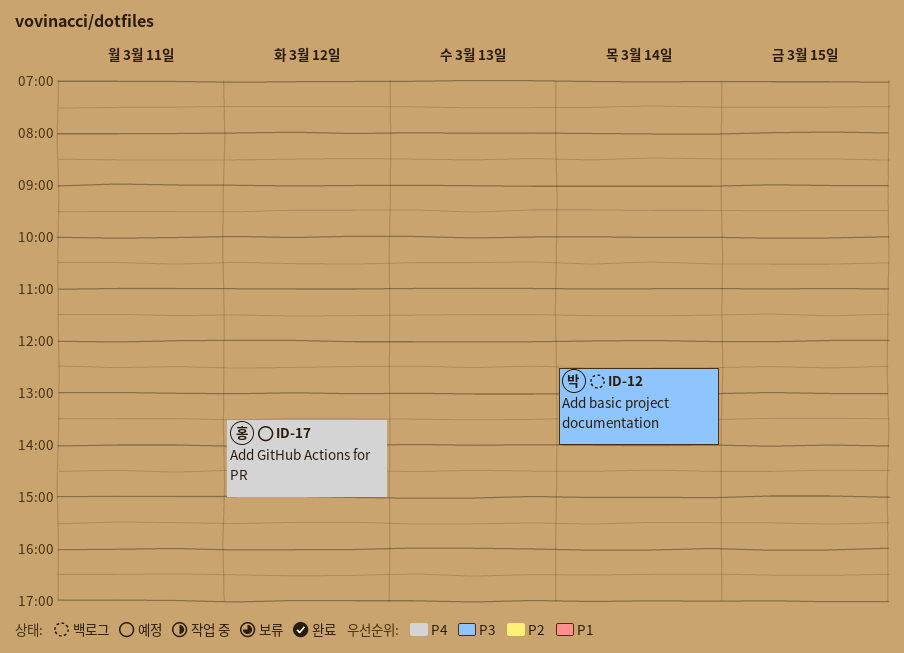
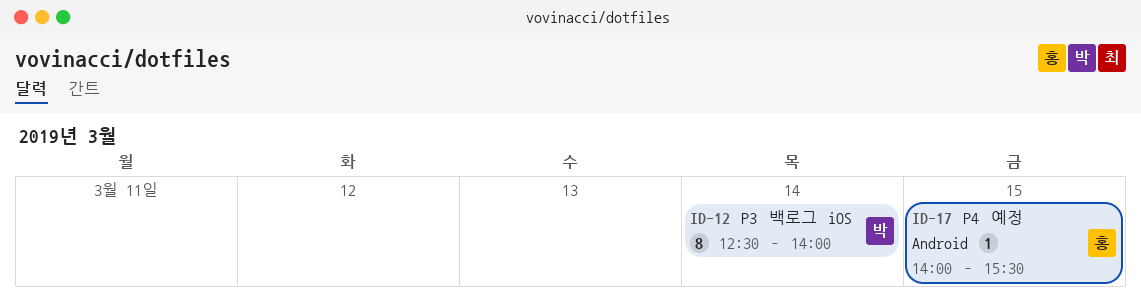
ID-17, day: Mar 12 -> Mar 15
ID-17, begins: 13:30 -> 14:00
ID-17, ends: 15:00 -> 15:30

